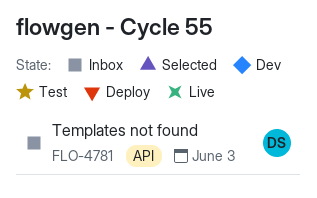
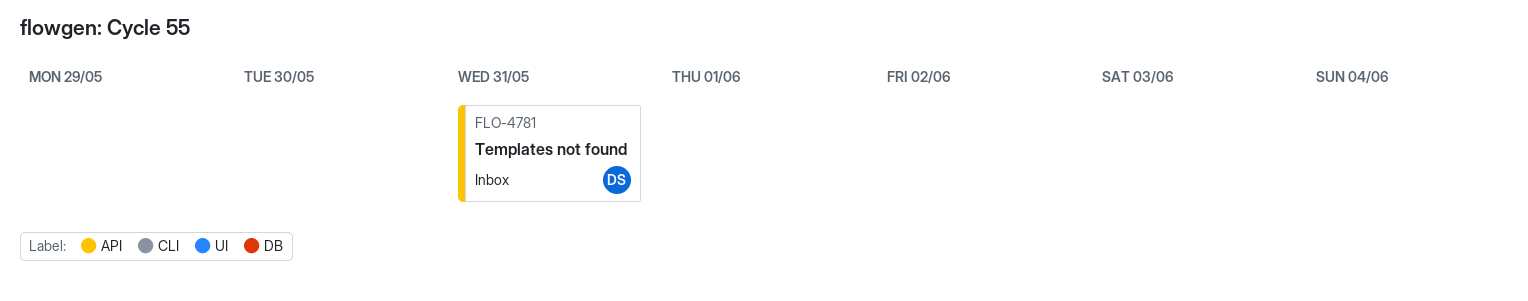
FLO-4781, due: Jun 3 -> May 31

